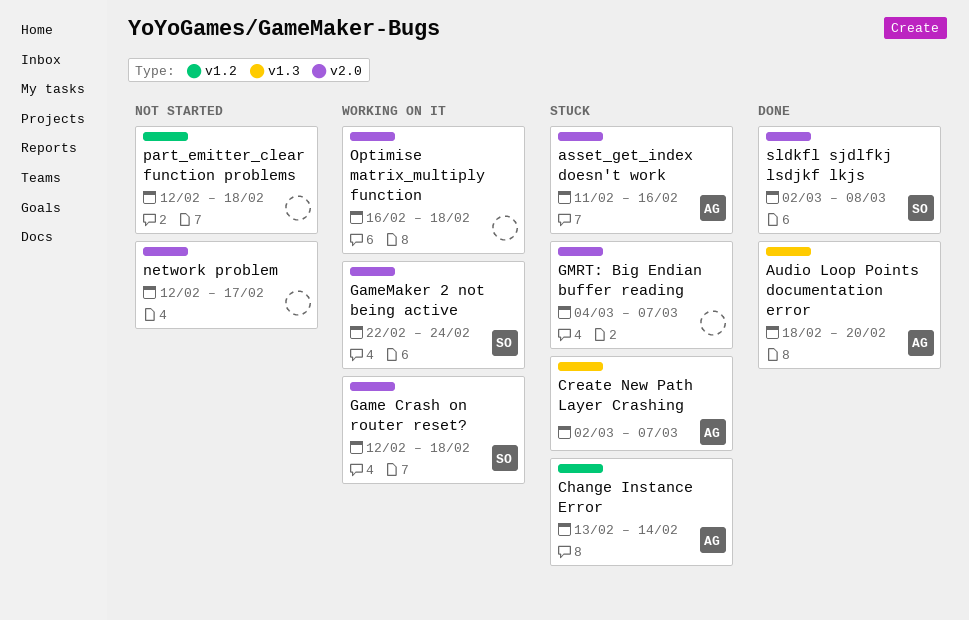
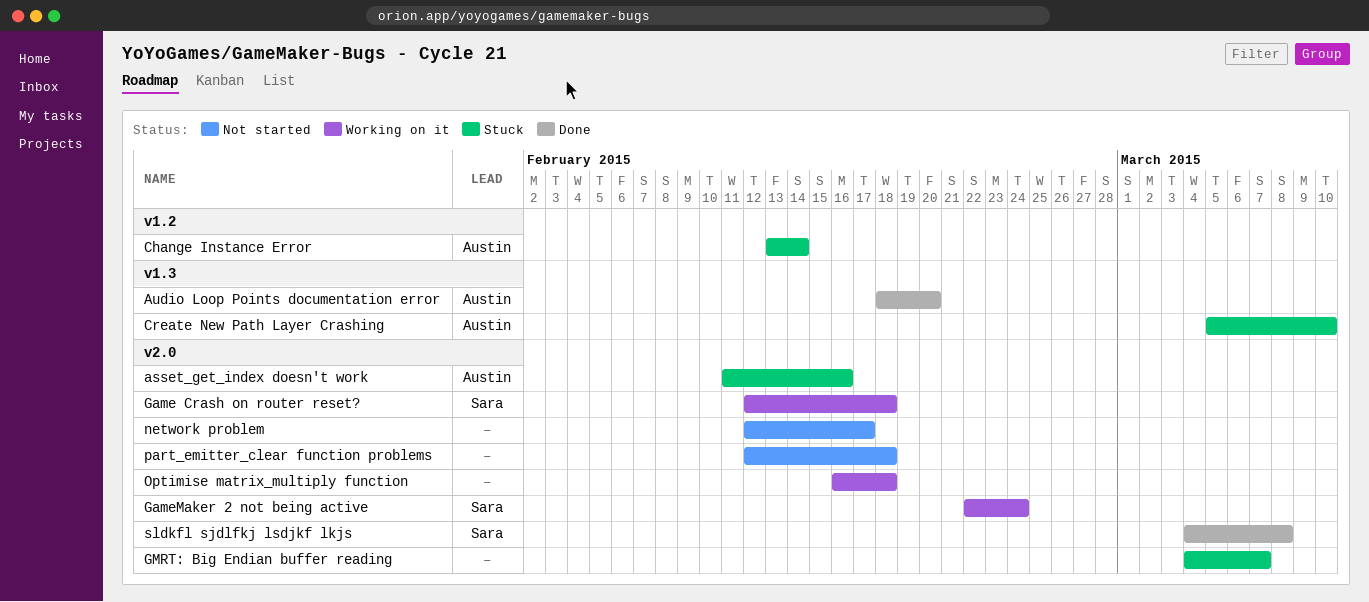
Create New Path Layer Crashing, start: Mar 2 -> Mar 5
Create New Path Layer Crashing, due: Mar 7 -> Mar 10
part_emitter_clear function problems, label: v1.2 -> v2.0
sldkfl sjdlfkj lsdjkf lkjs, start: Mar 2 -> Mar 4

